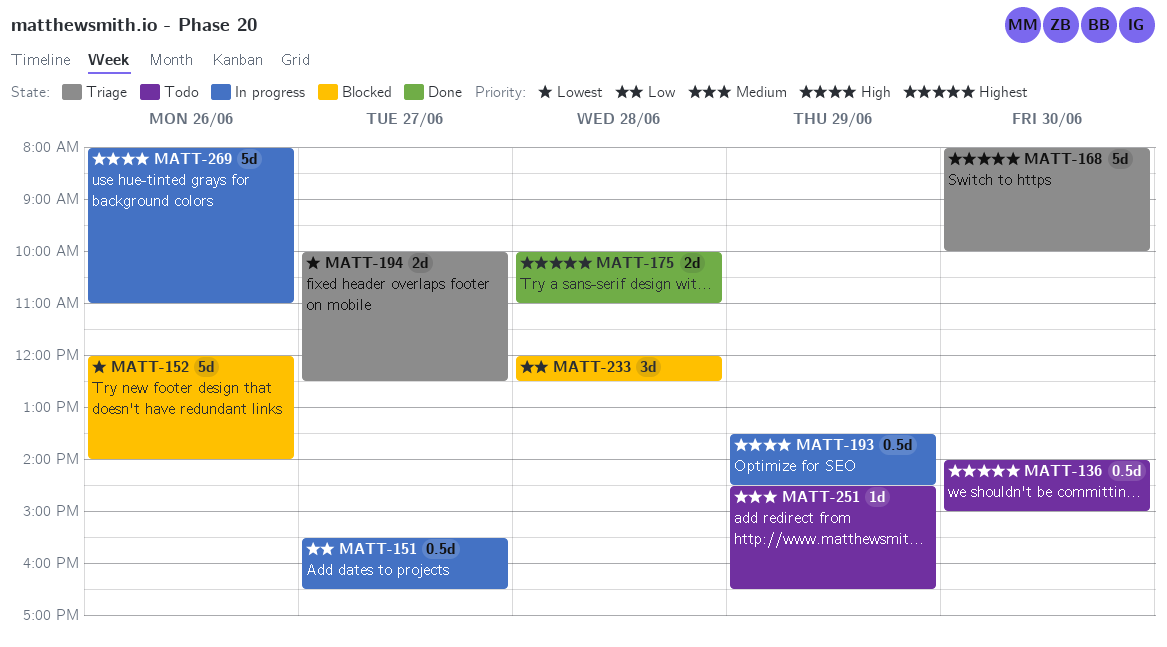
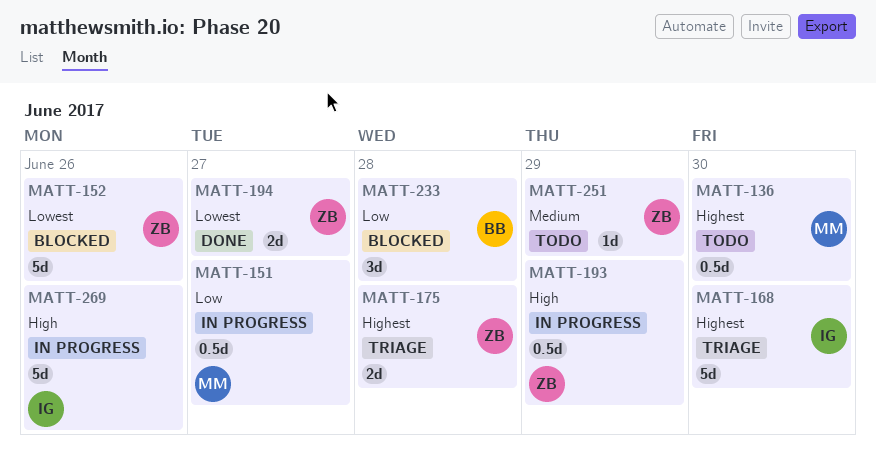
MATT-175, status: Done -> Triage
MATT-194, status: Triage -> Done

